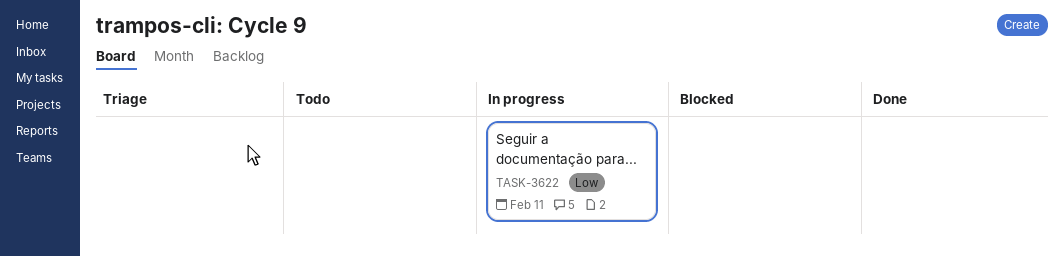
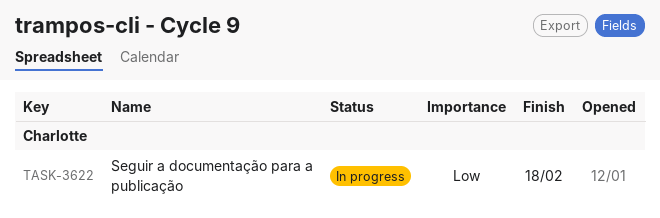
TASK-3622, due: Feb 11 -> Feb 18

